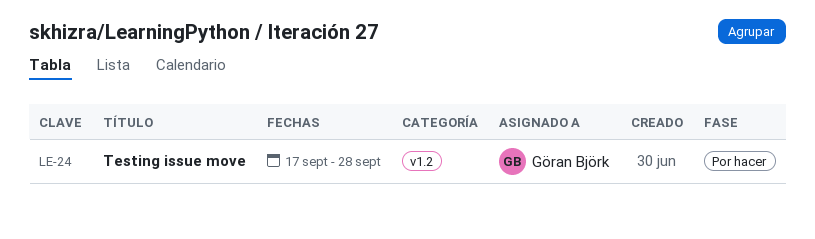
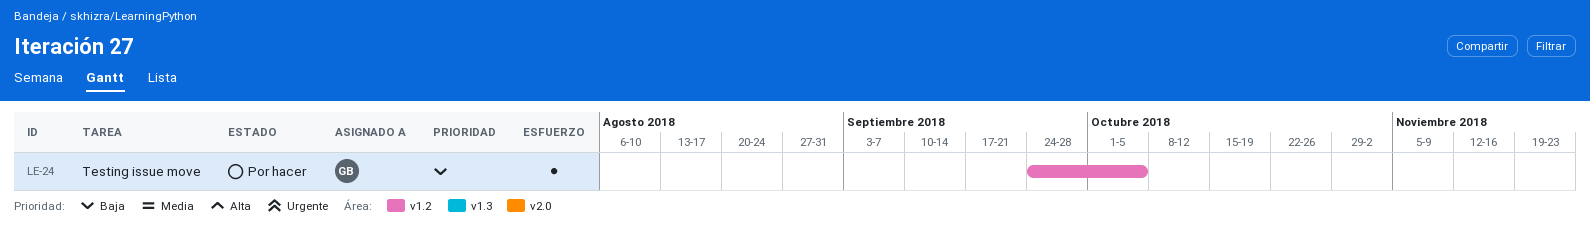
LE-24, start: Sep 17 -> Sep 24
LE-24, due: Sep 28 -> Oct 5

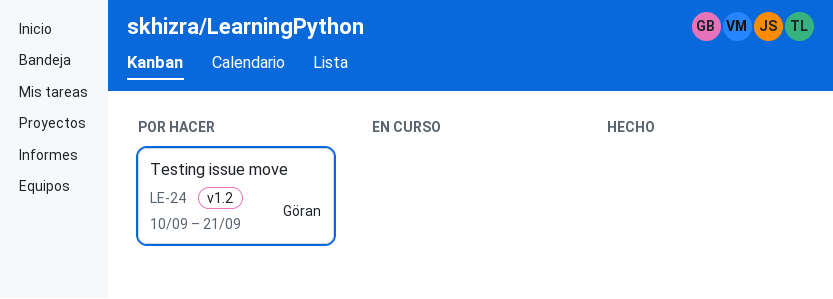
LE-24, start: Sep 24 -> Sep 10
LE-24, due: Oct 5 -> Sep 21

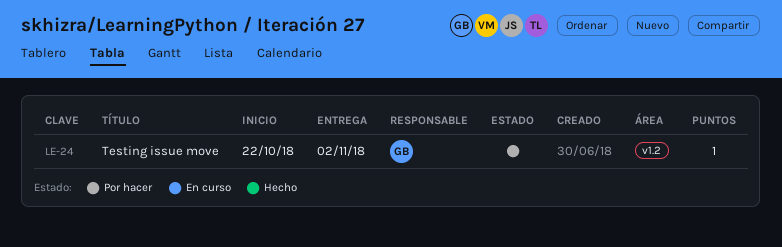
LE-24, start: Sep 10 -> Oct 22
LE-24, due: Sep 21 -> Nov 2

